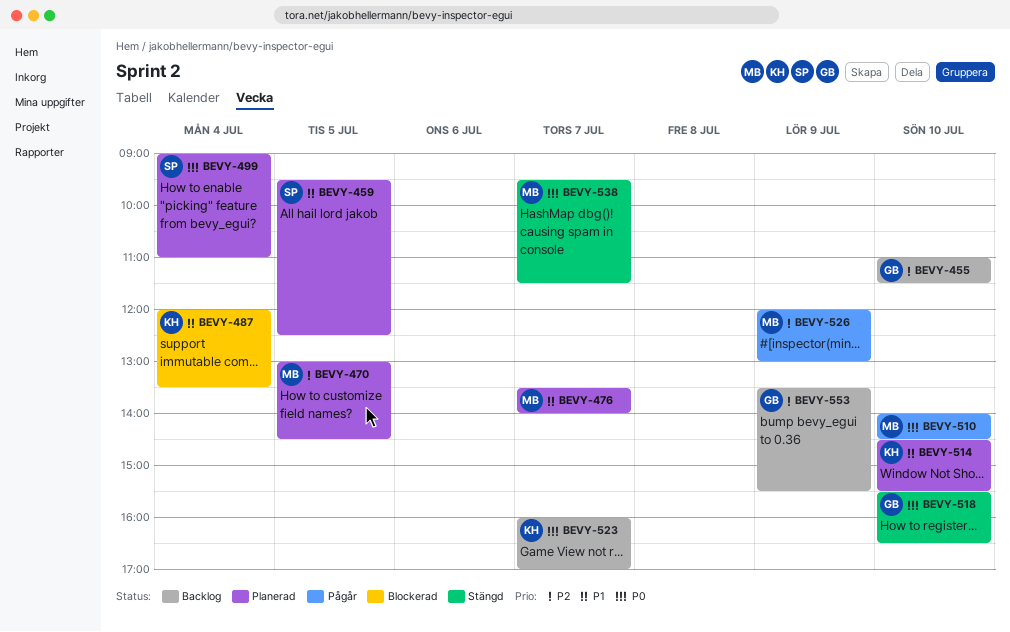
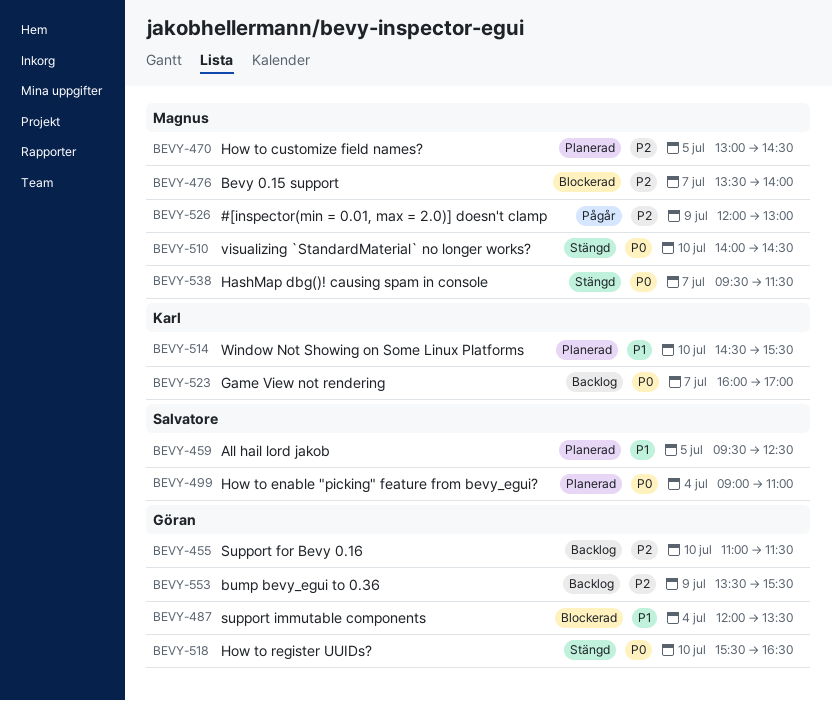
BEVY-476, status: Planerad -> Blockerad
BEVY-476, priority: P1 -> P2
BEVY-487, owner: Karl -> Göran
BEVY-510, status: Pågår -> Stängd

